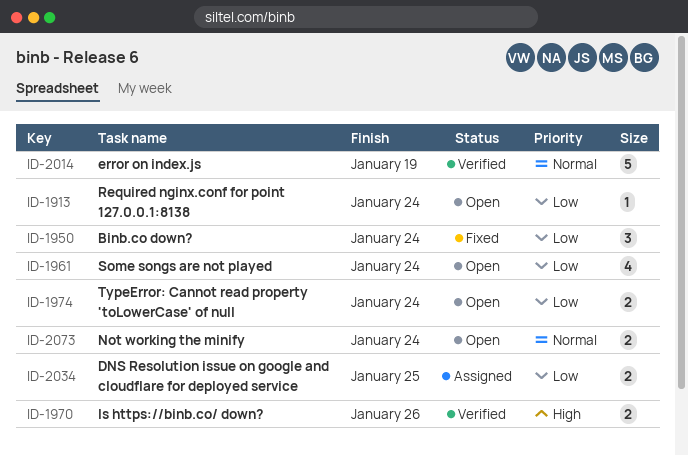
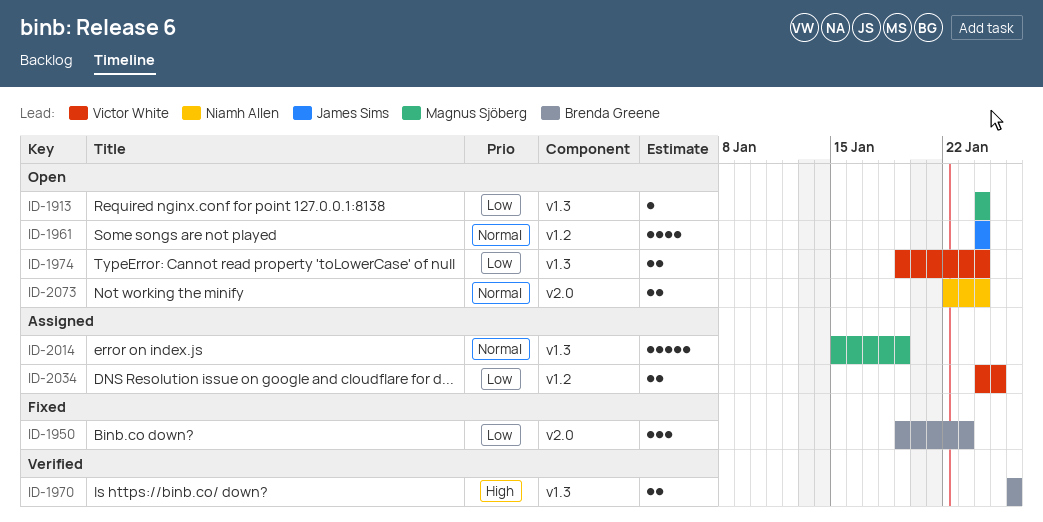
ID-1950, due: Jan 24 -> Jan 23
ID-1961, priority: Low -> Normal
ID-2014, status: Verified -> Assigned

